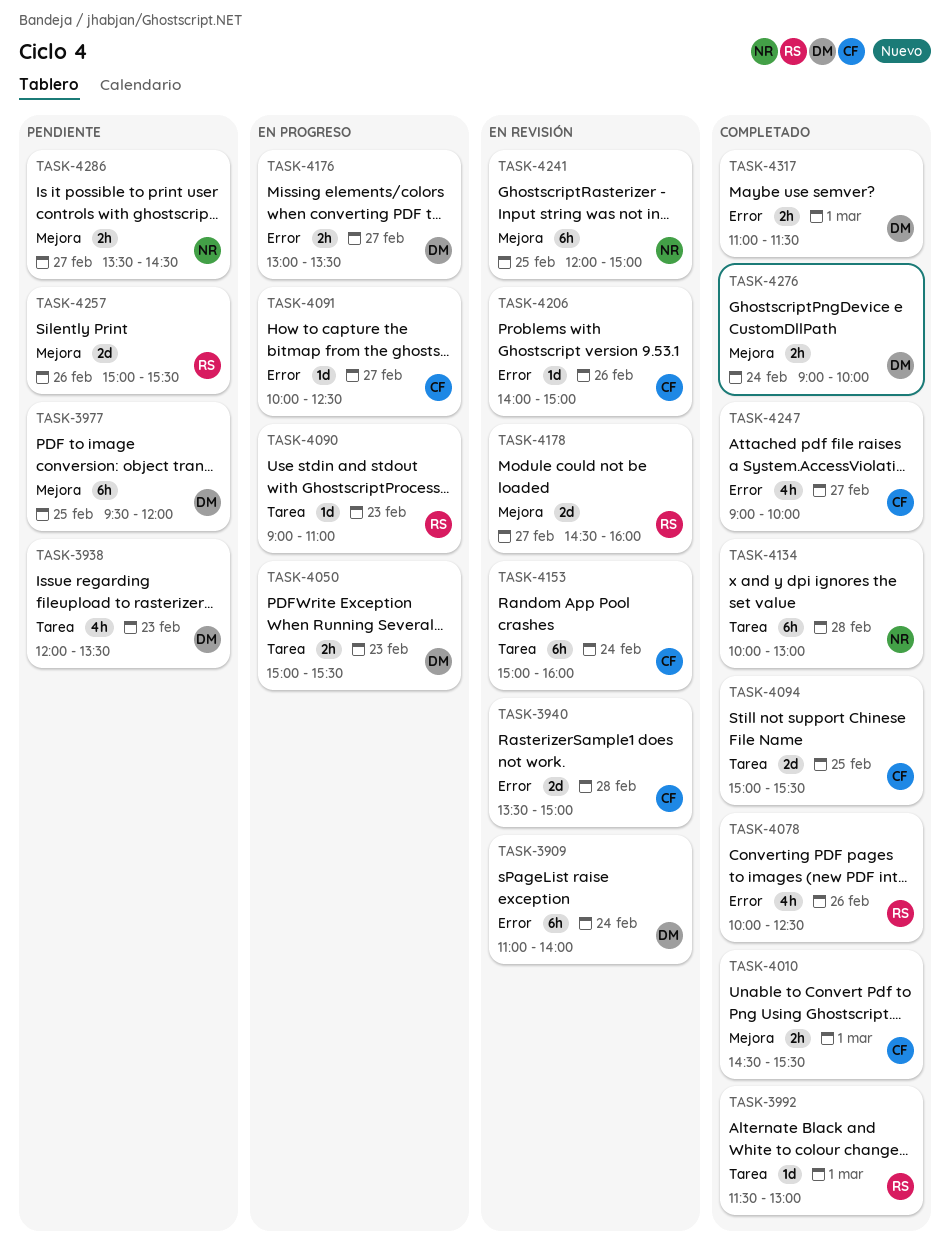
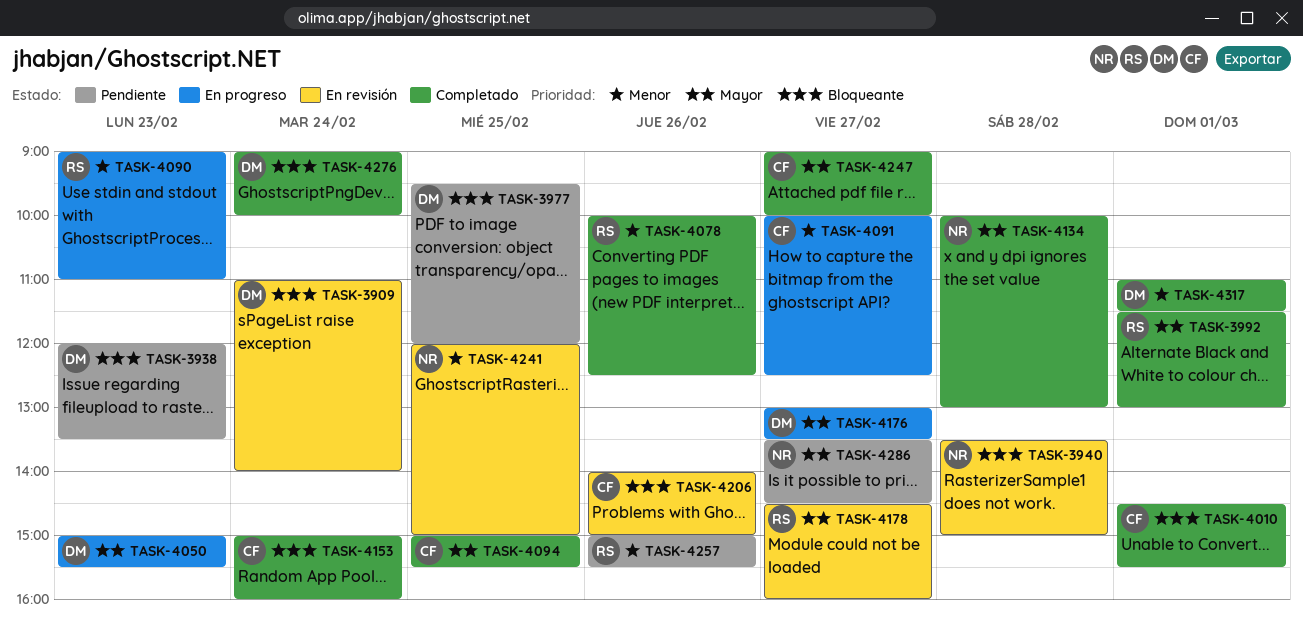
TASK-3940, owner: CF -> NR
TASK-4153, status: En revisión -> Completado

